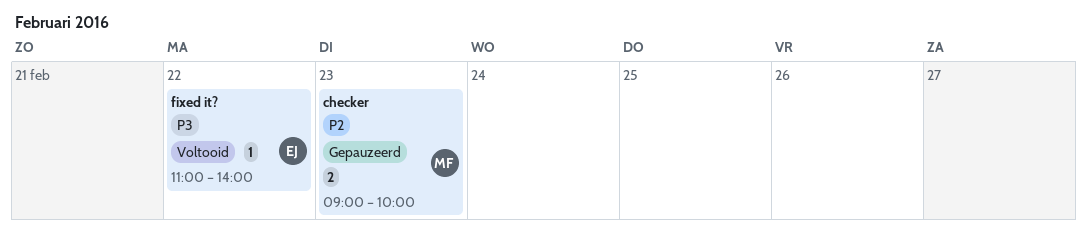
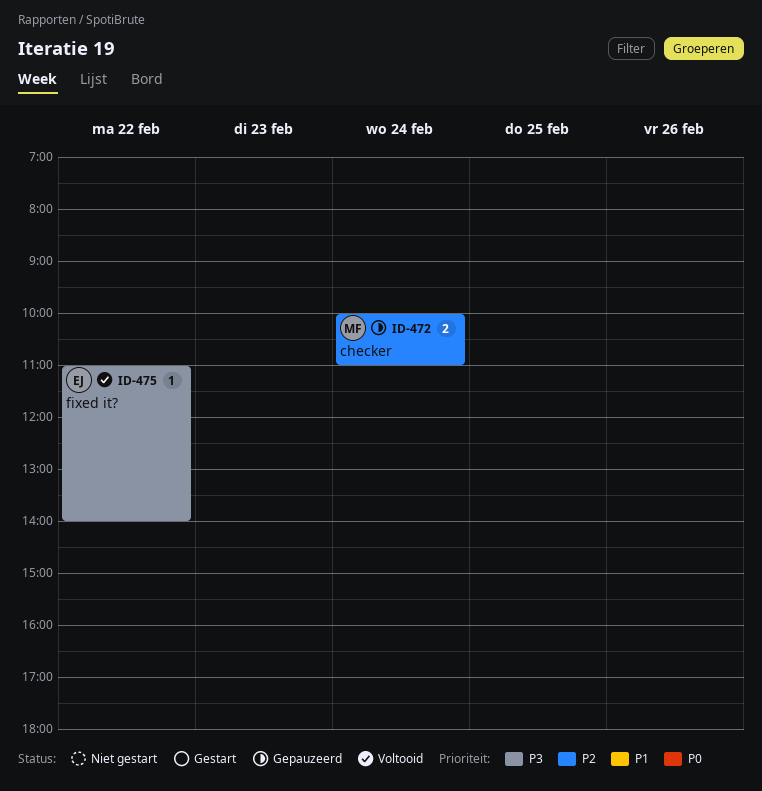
checker, day: Feb 23 -> Feb 24
checker, begins: 09:00 -> 10:00
checker, ends: 10:00 -> 11:00

